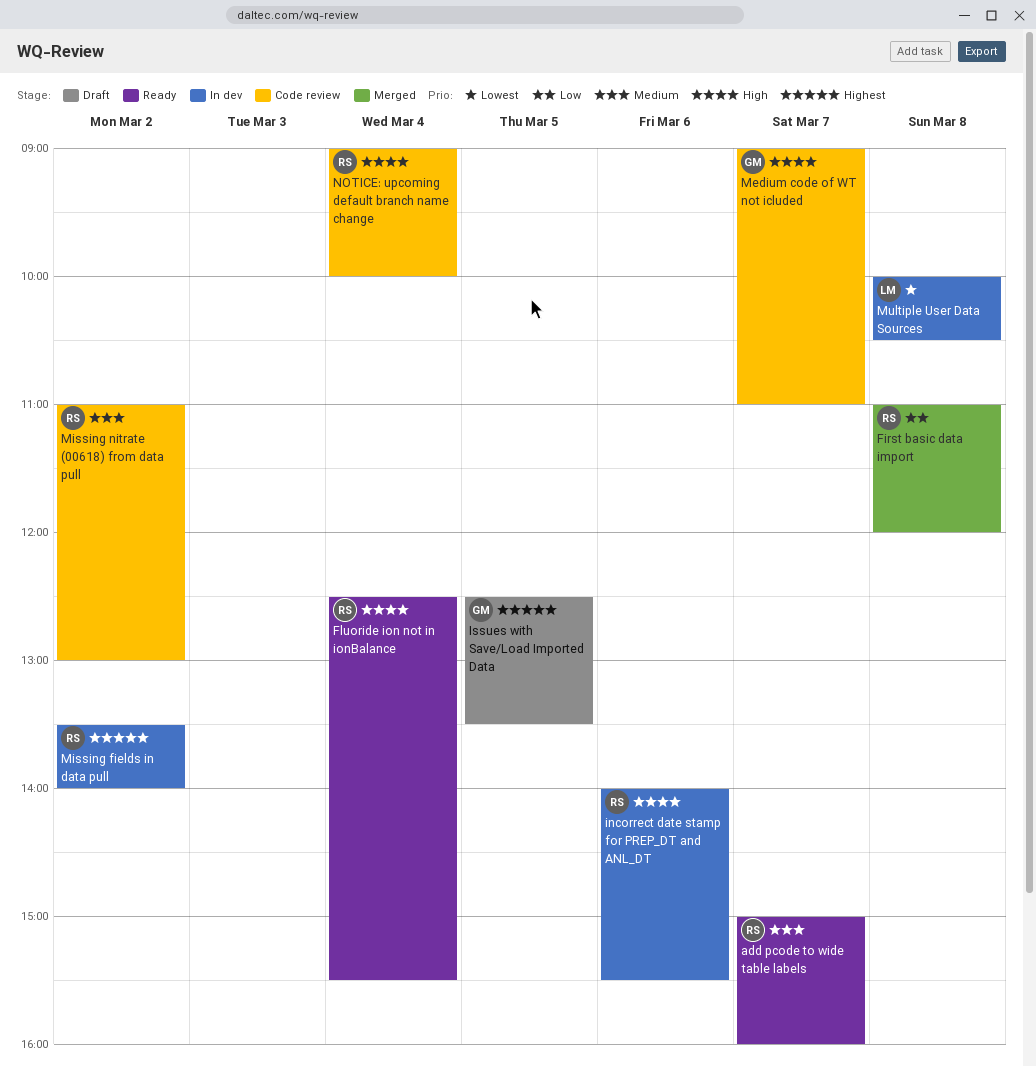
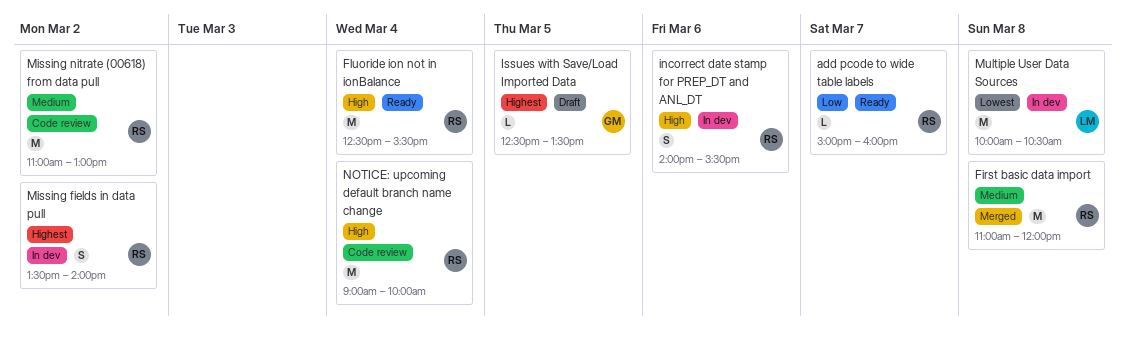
add pcode to wide table labels, priority: Medium -> Low
First basic data import, priority: Low -> Medium
Medium code of WT not icluded: present -> none

